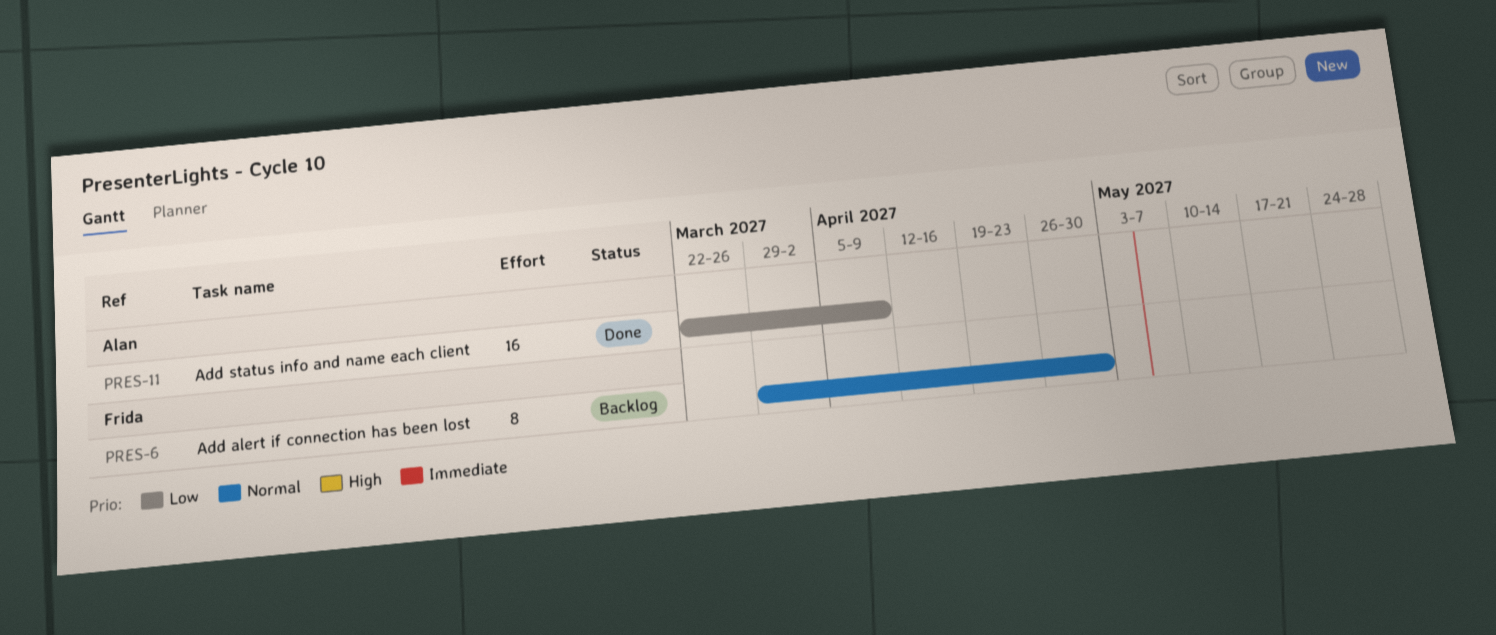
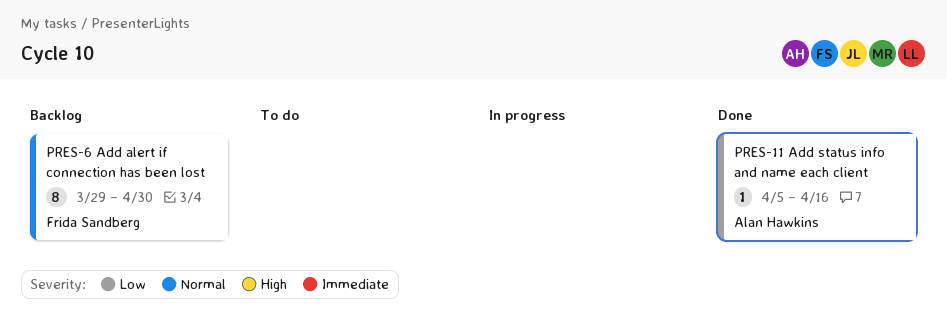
PRES-11, estimate: 16 -> 1
PRES-11, start: Mar 22 -> Apr 5
PRES-11, due: Apr 9 -> Apr 16

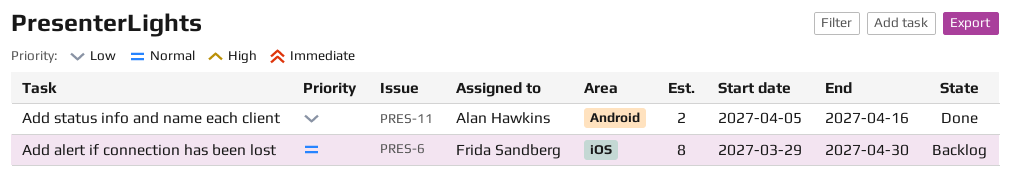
PRES-11, estimate: 1 -> 2

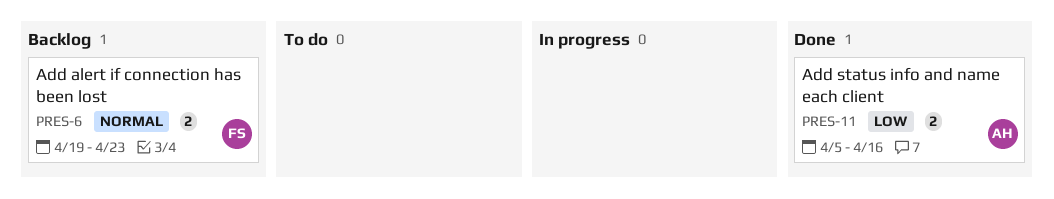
PRES-6, estimate: 8 -> 2
PRES-6, start: Mar 29 -> Apr 19
PRES-6, due: Apr 30 -> Apr 23

